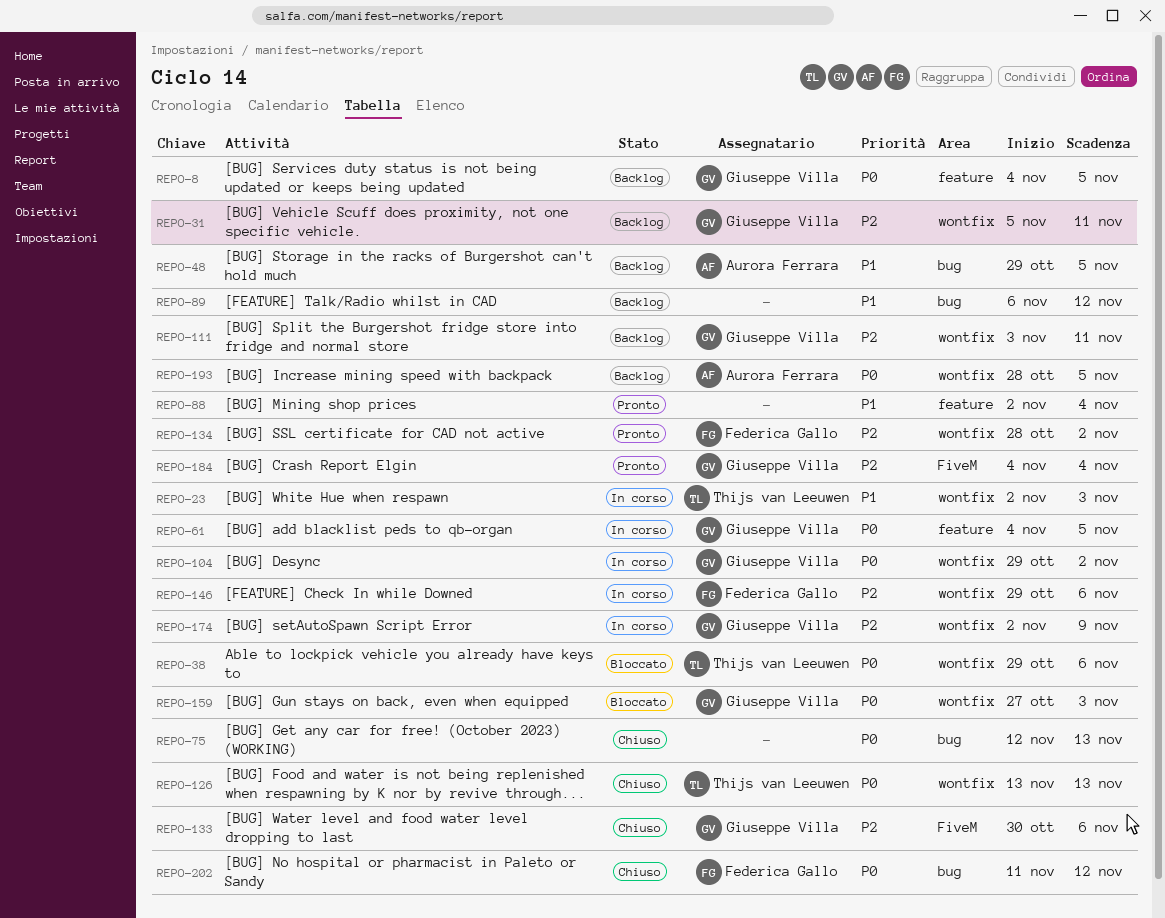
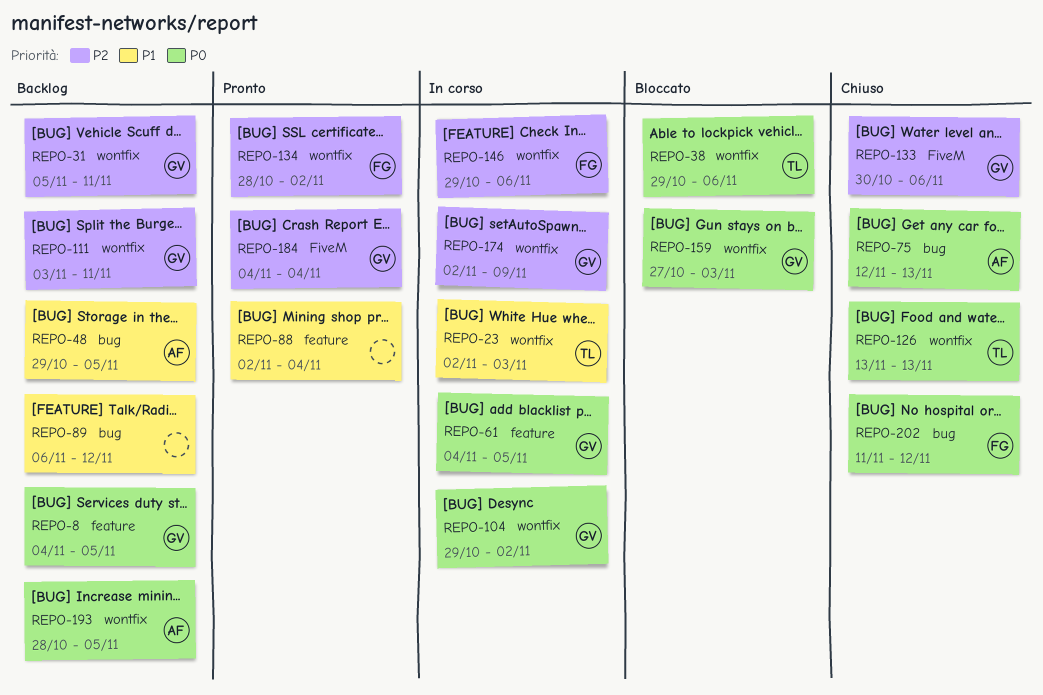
REPO-75, owner: none -> Aurora Ferrara

